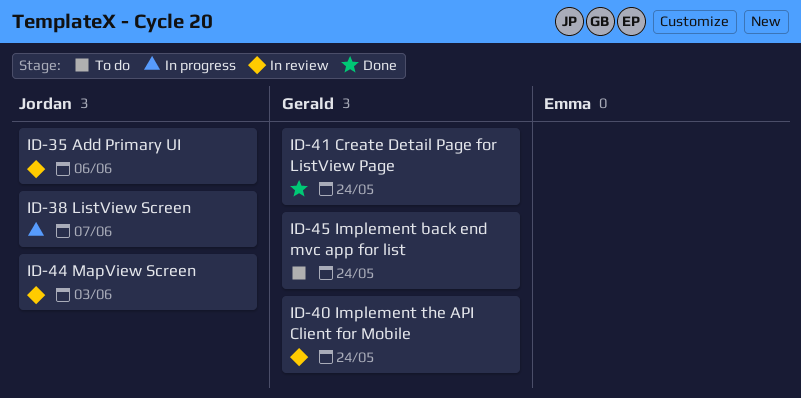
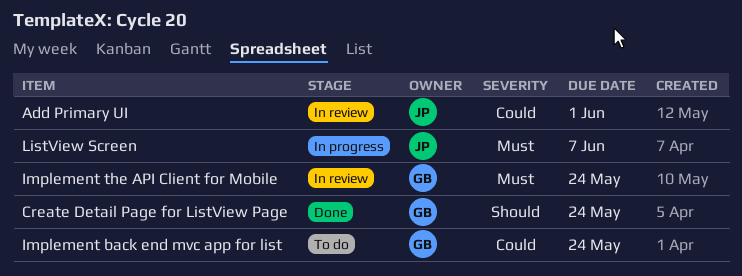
Add Primary UI, due: Jun 6 -> Jun 1
MapView Screen: present -> none

